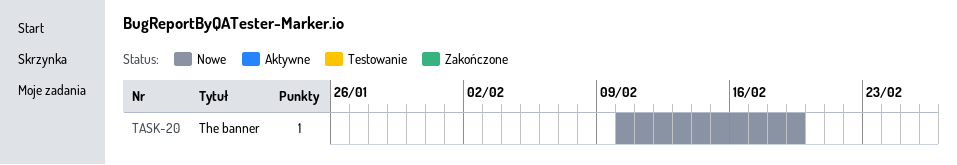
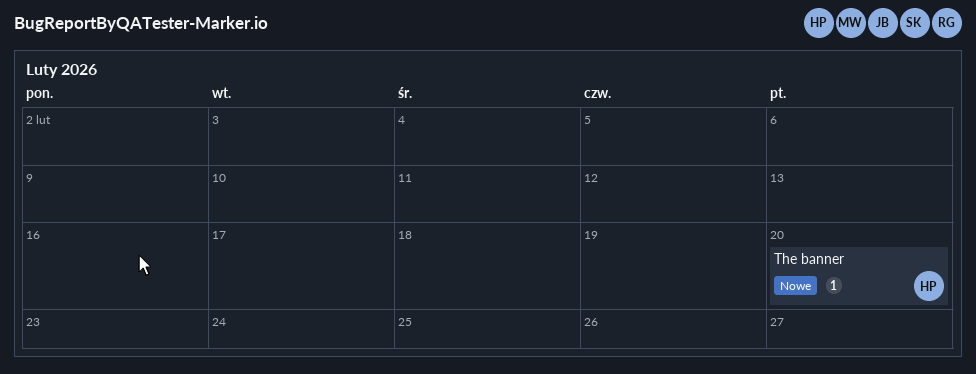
The banner, due: Feb 19 -> Feb 20

